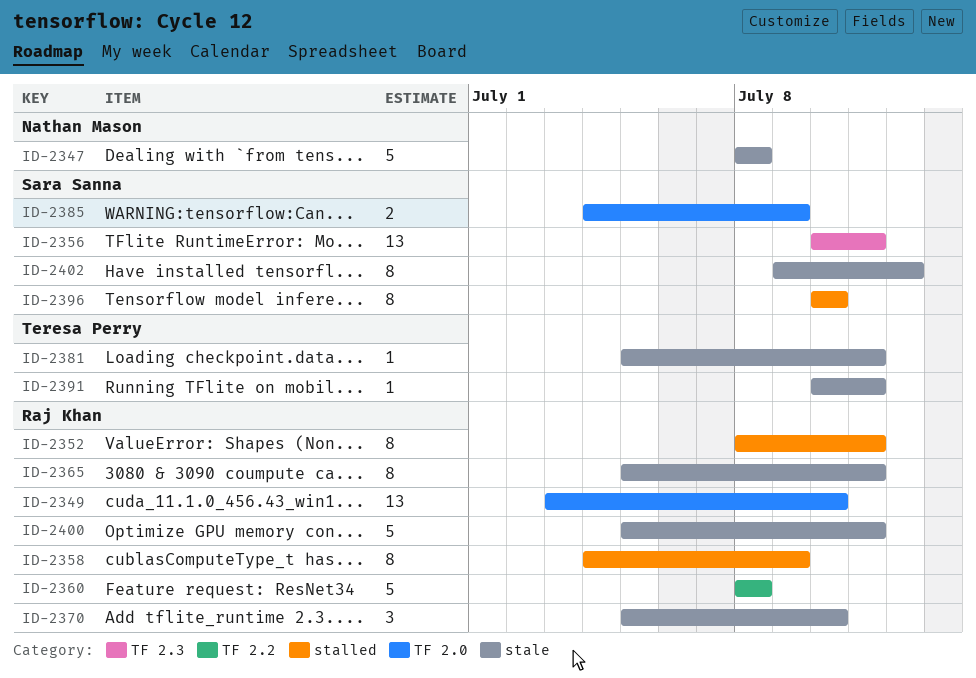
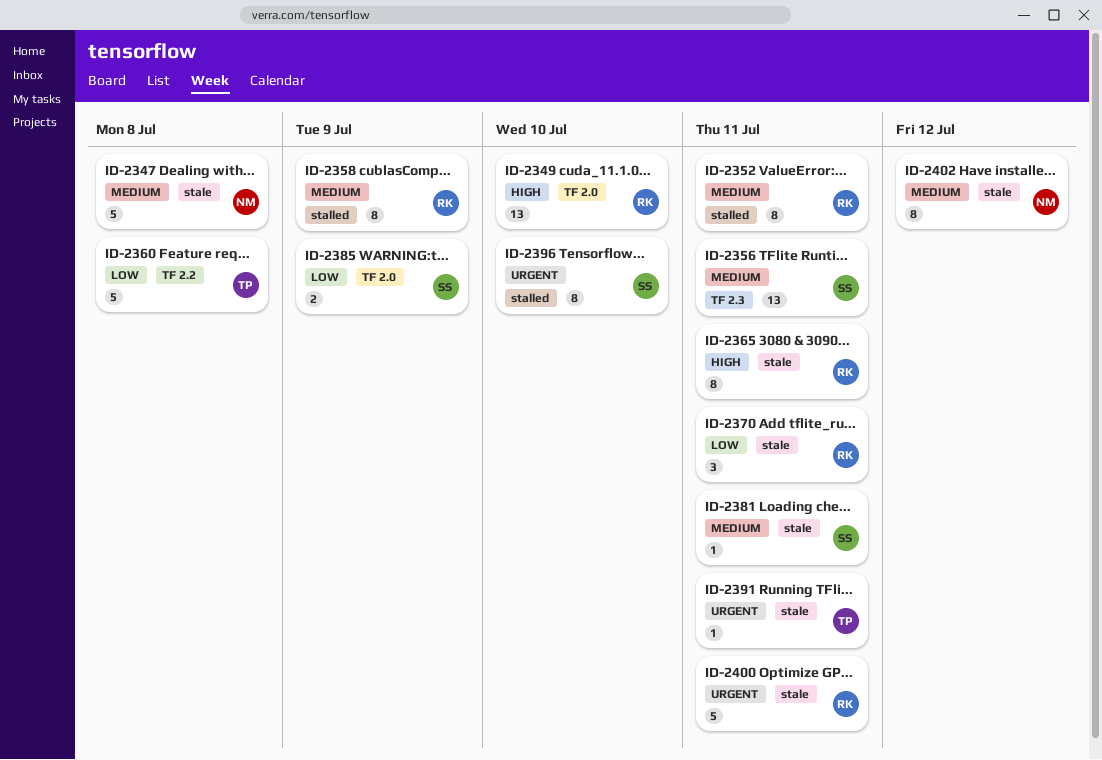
ID-2360, owner: Raj Khan -> Teresa Perry
ID-2370, due: Jul 10 -> Jul 11
ID-2381, owner: Teresa Perry -> Sara Sanna
ID-2402, owner: Sara Sanna -> Nathan Mason

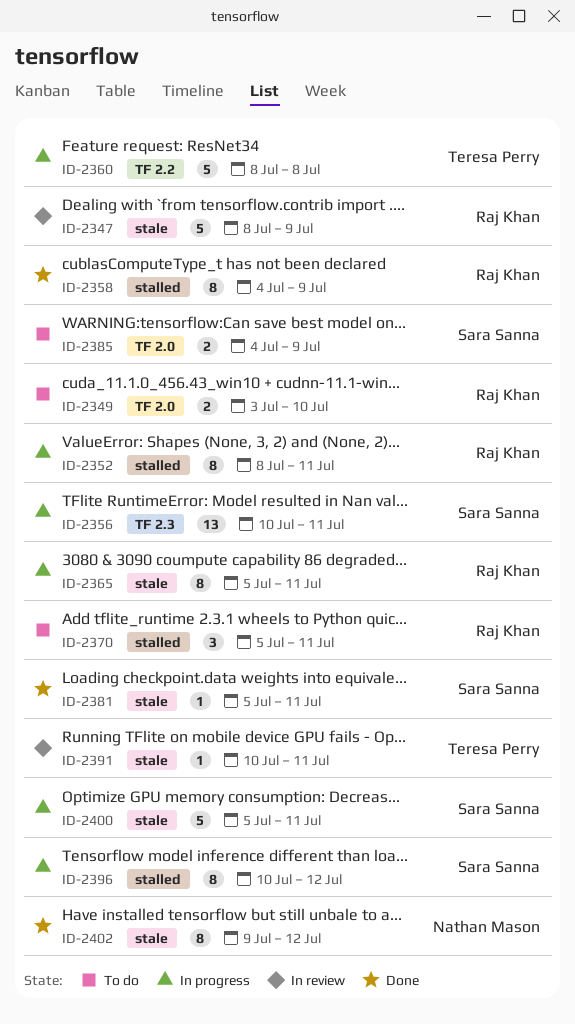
ID-2347, owner: Nathan Mason -> Raj Khan
ID-2347, due: Jul 8 -> Jul 9
ID-2349, estimate: 13 -> 2
ID-2370, label: stale -> stalled
ID-2396, due: Jul 10 -> Jul 12
ID-2400, owner: Raj Khan -> Sara Sanna

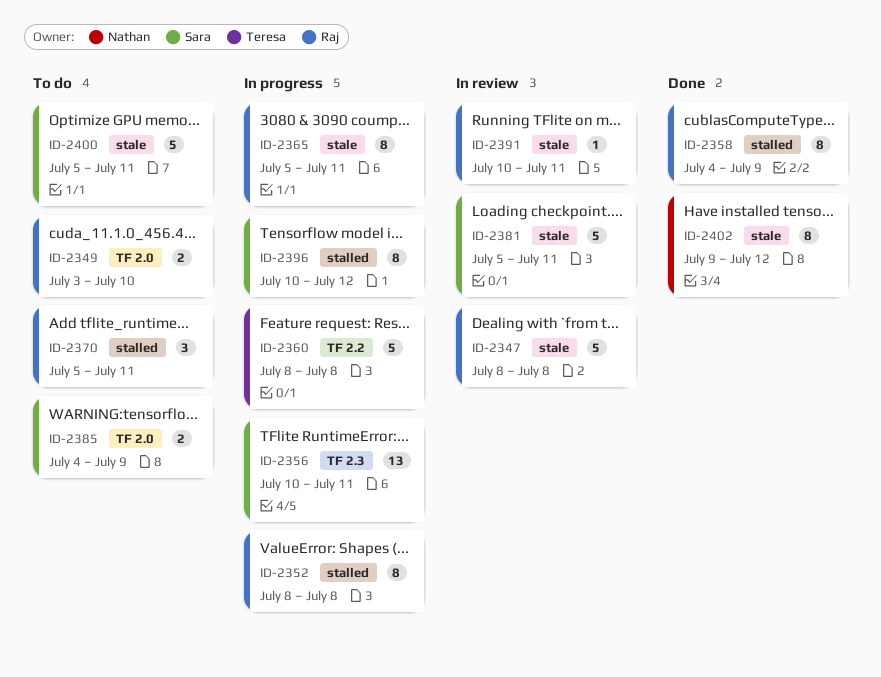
ID-2347, due: Jul 9 -> Jul 8
ID-2352, due: Jul 11 -> Jul 8
ID-2381, status: Done -> In review
ID-2381, estimate: 1 -> 5
ID-2391, owner: Teresa Perry -> Raj Khan
ID-2400, status: In progress -> To do

